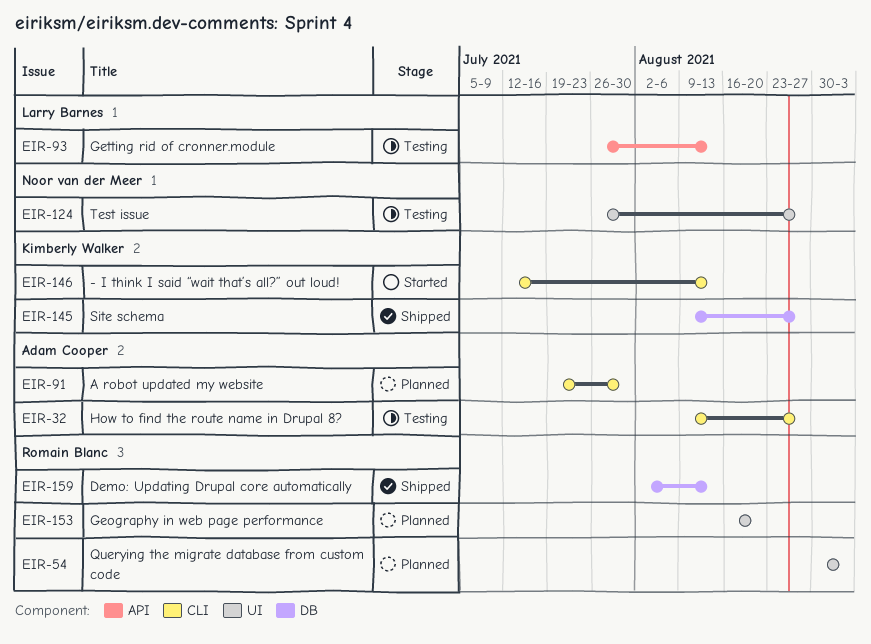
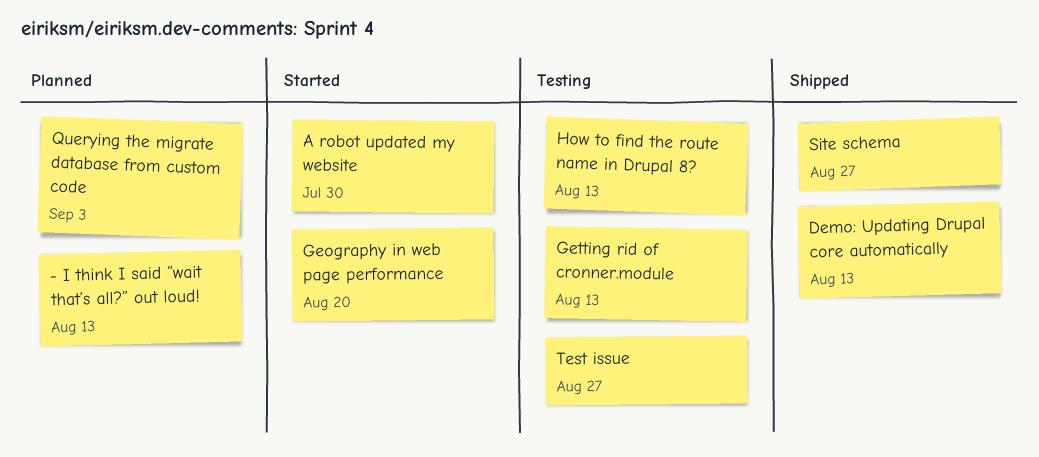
- I think I said “wait that’s all?” out loud!, status: Started -> Planned
A robot updated my website, status: Planned -> Started
Geography in web page performance, status: Planned -> Started
How to find the route name in Drupal 8?, due: Aug 27 -> Aug 13

